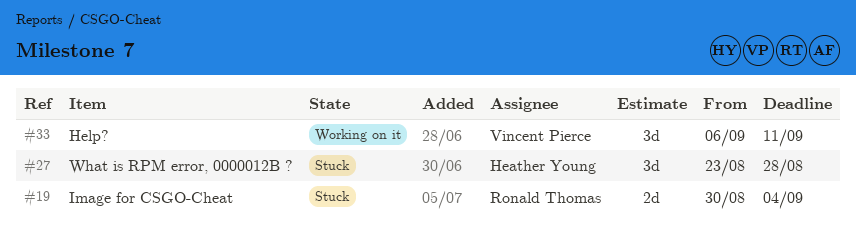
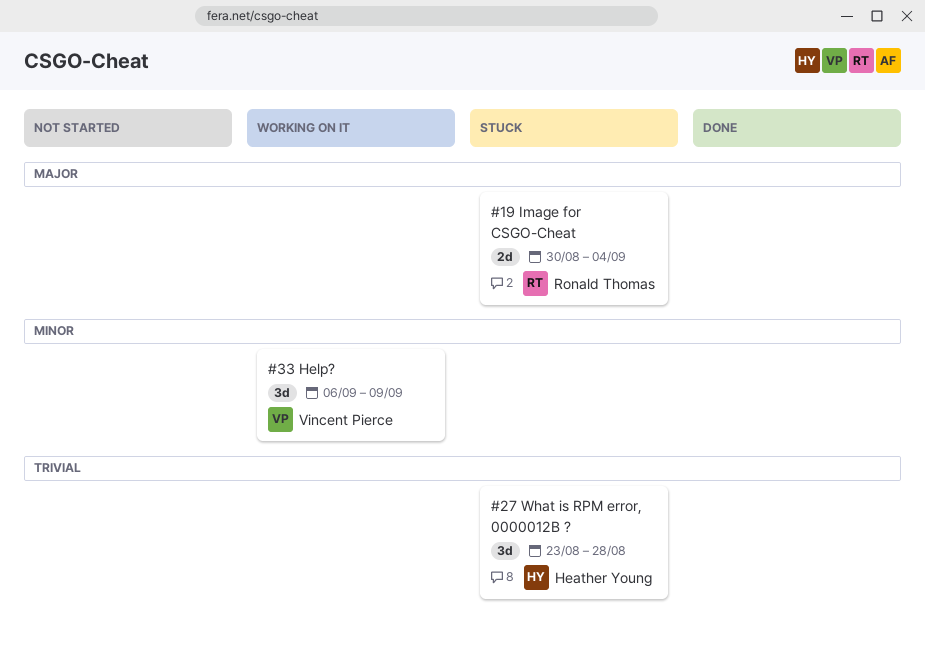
#33, due: Sep 11 -> Sep 9

